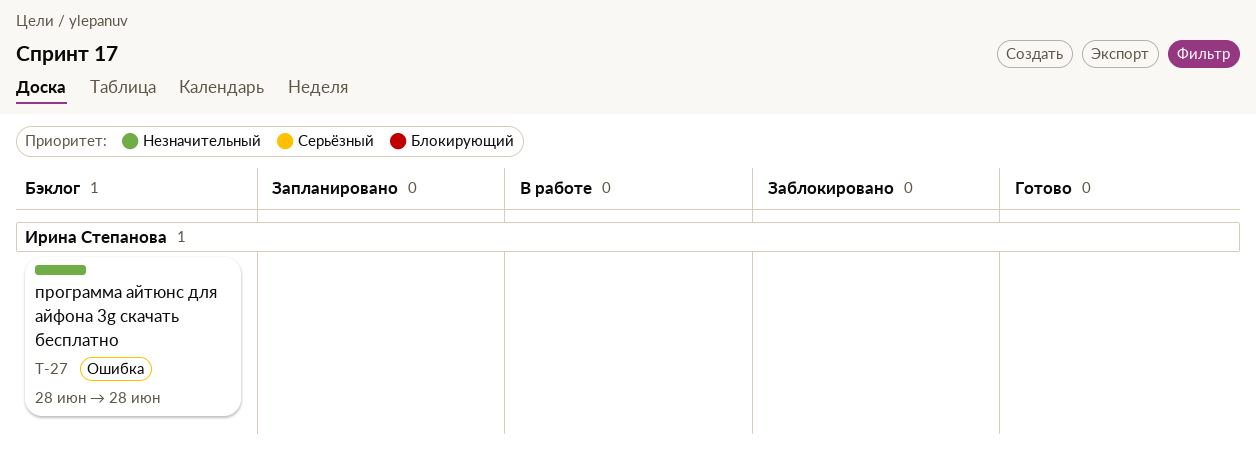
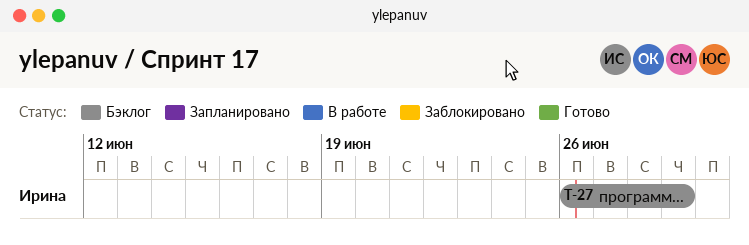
T-27, start: Jun 28 -> Jun 26
T-27, due: Jun 28 -> Jun 29

